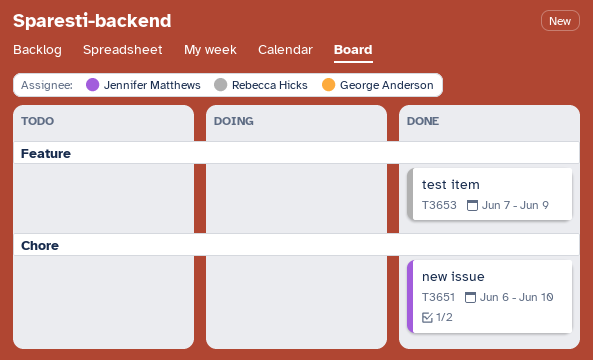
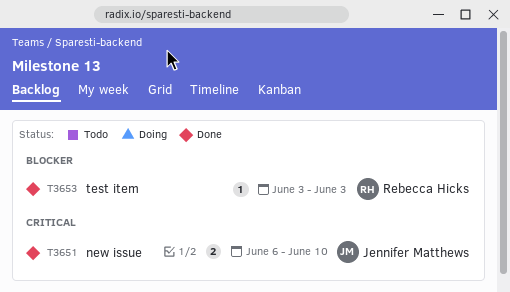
T3653, start: Jun 7 -> Jun 3
T3653, due: Jun 9 -> Jun 3

